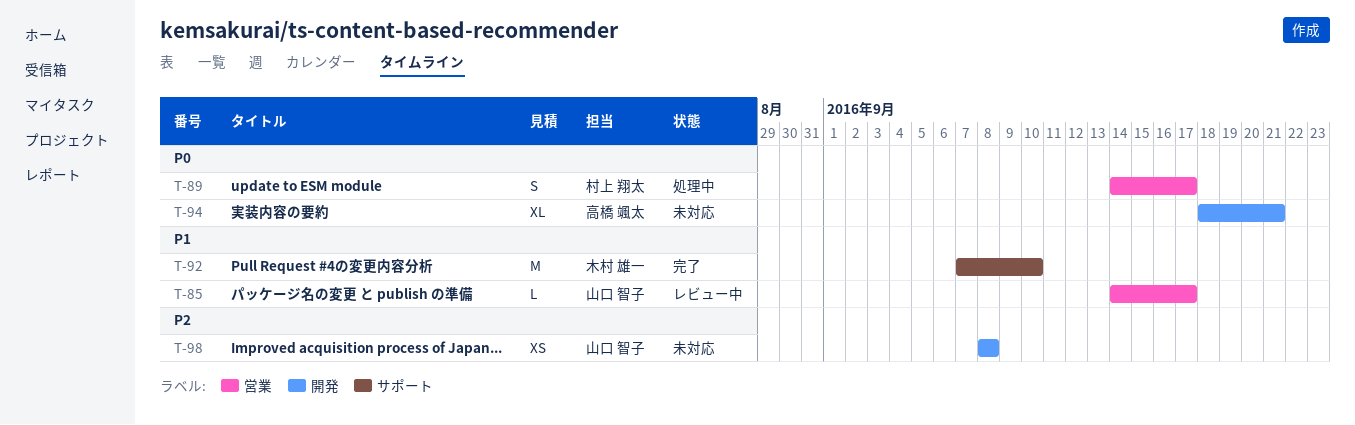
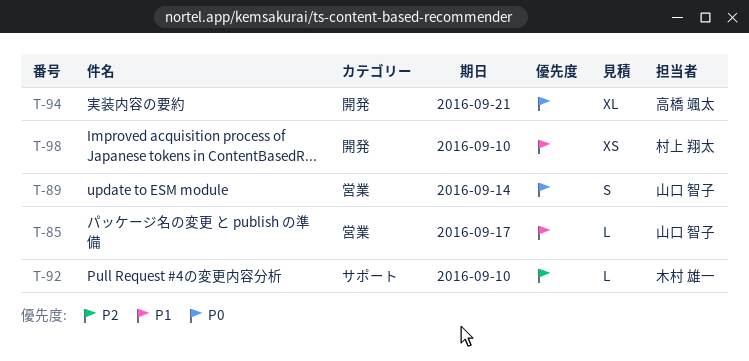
T-89, owner: 村上 翔太 -> 山口 智子
T-89, due: Sep 17 -> Sep 14
T-92, priority: P1 -> P2
T-92, estimate: M -> L
T-98, owner: 山口 智子 -> 村上 翔太
T-98, priority: P2 -> P1
T-98, due: Sep 8 -> Sep 10

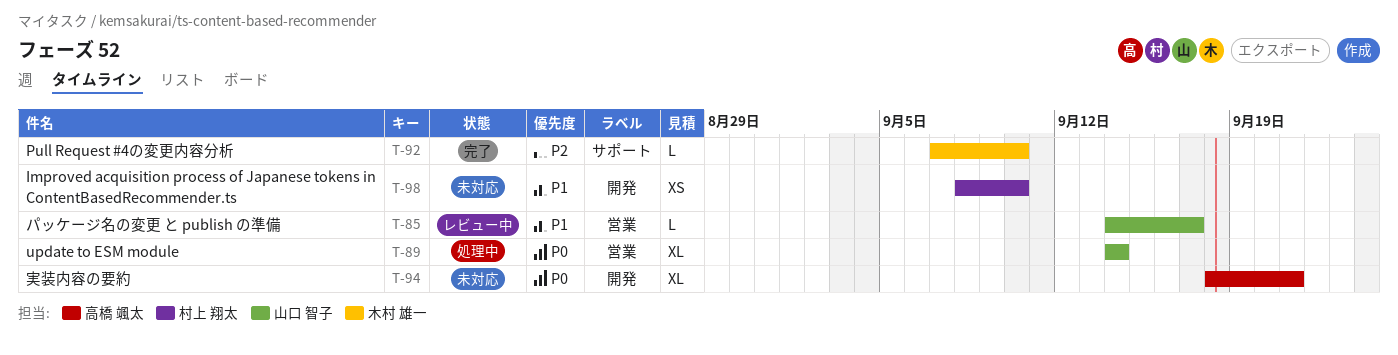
T-89, estimate: S -> XL

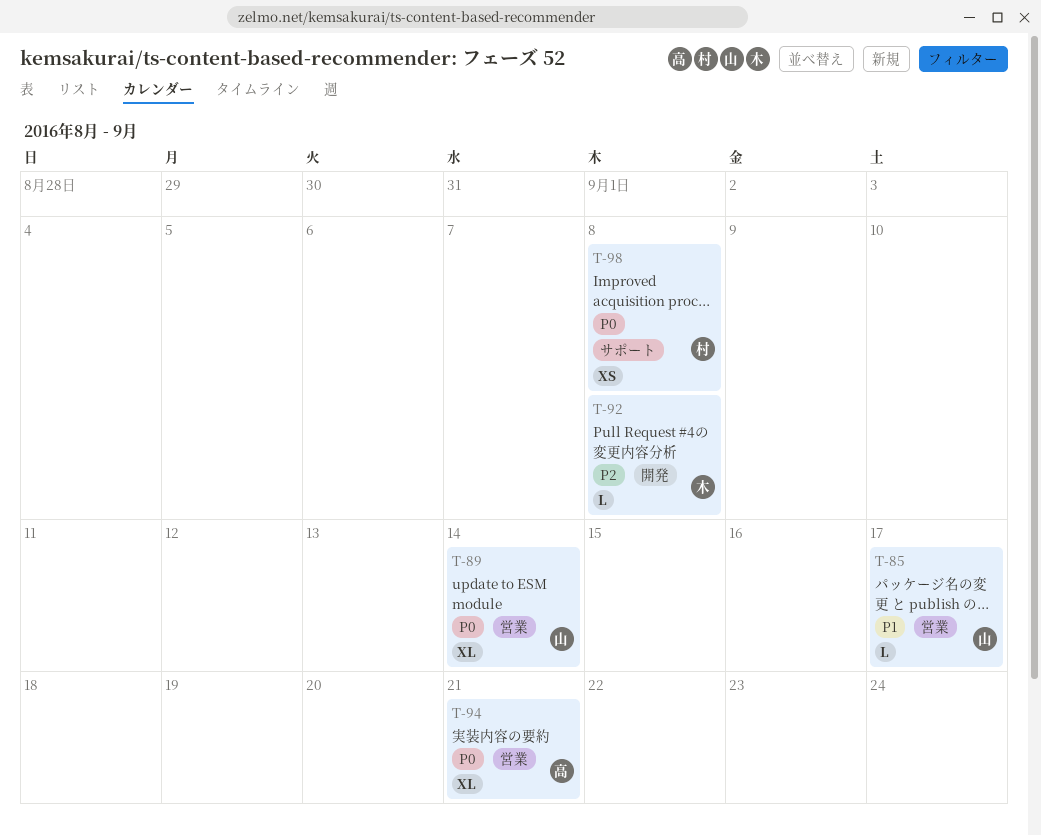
T-92, label: サポート -> 開発
T-92, due: Sep 10 -> Sep 8
T-94, label: 開発 -> 営業
T-98, priority: P1 -> P0
T-98, label: 開発 -> サポート
T-98, due: Sep 10 -> Sep 8

